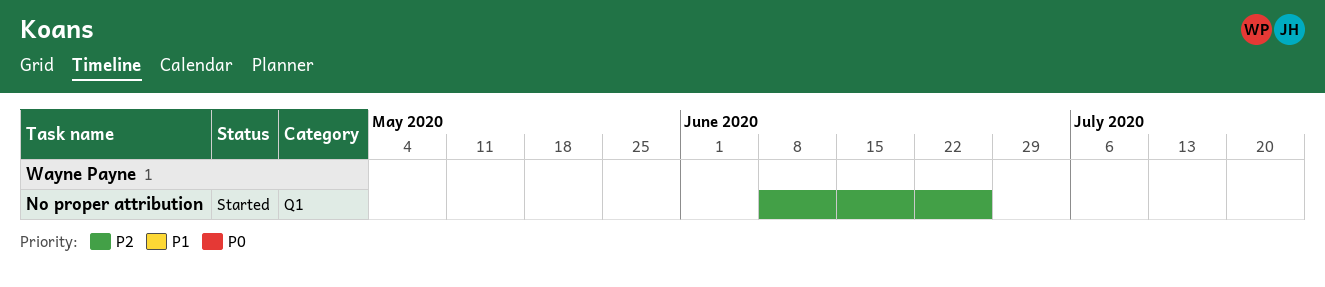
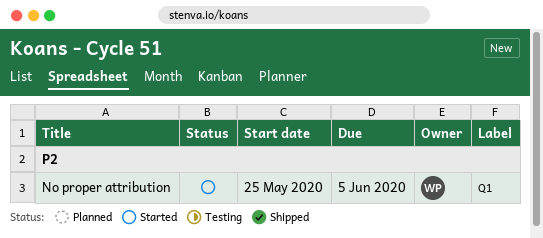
No proper attribution, start: Jun 8 -> May 25
No proper attribution, due: Jun 26 -> Jun 5

